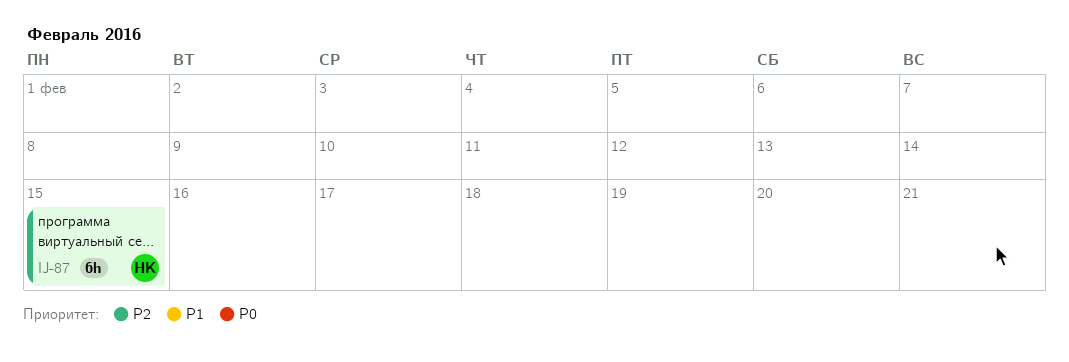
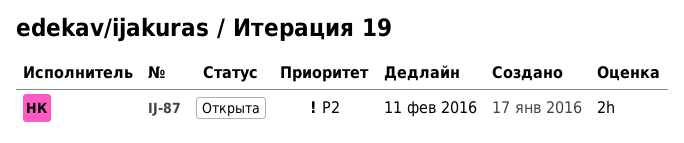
IJ-87, estimate: 6h -> 2h
IJ-87, due: Feb 15 -> Feb 11

